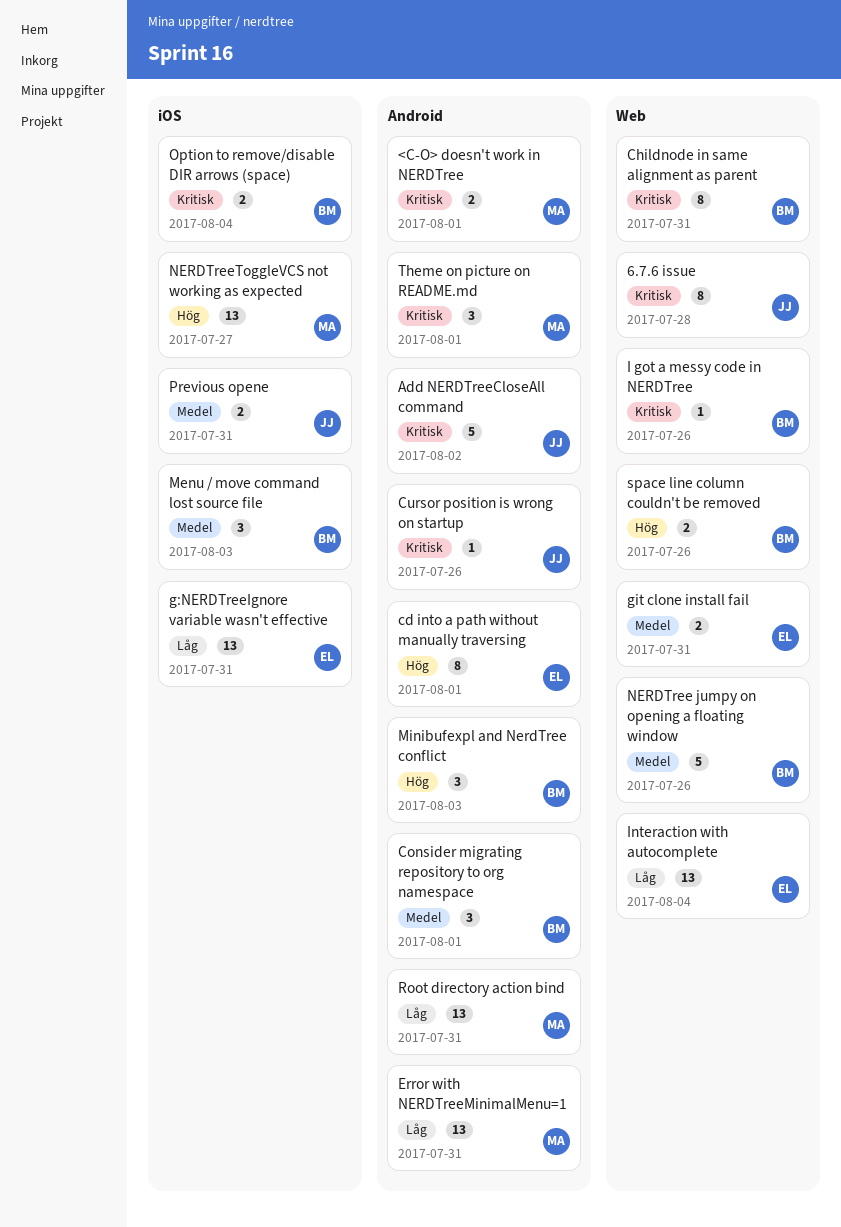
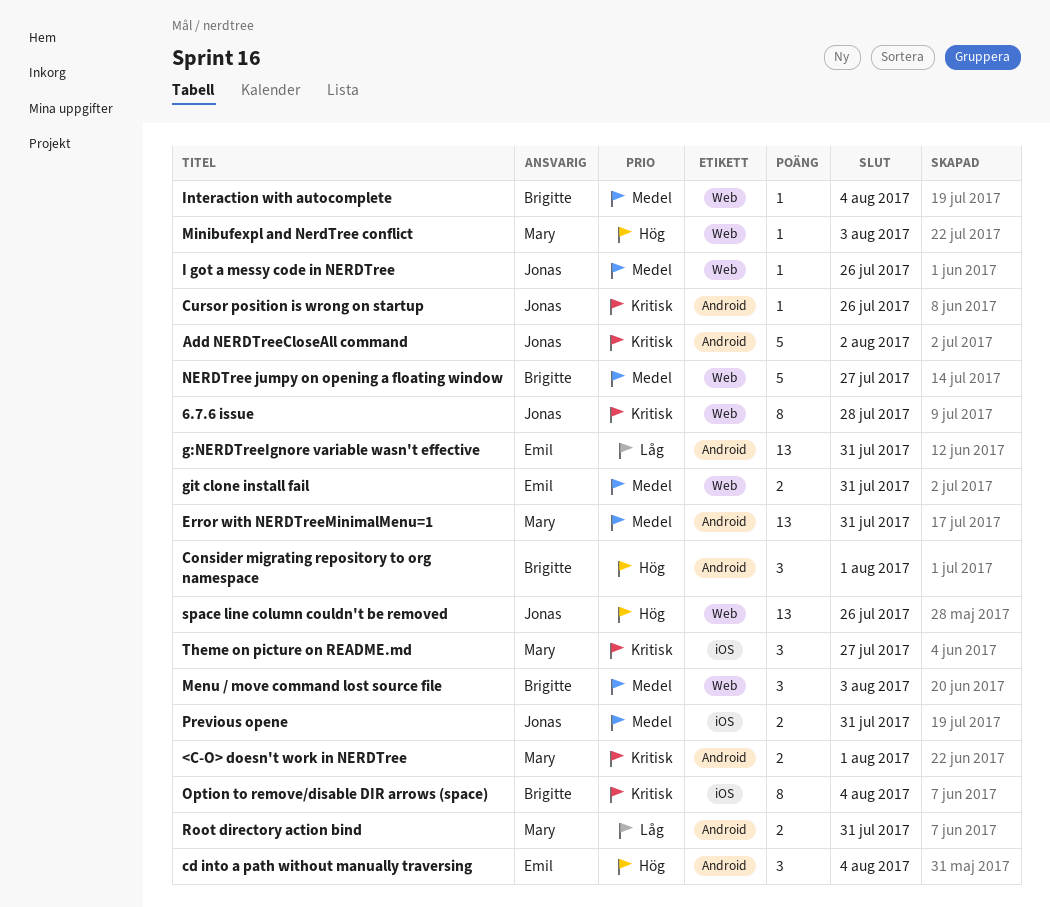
cd into a path without manually traversing, estimate: 8 -> 3
cd into a path without manually traversing, due: Aug 1 -> Aug 4
Childnode in same alignment as parent: present -> none
Consider migrating repository to org namespace, priority: Medel -> Hög
Error with NERDTreeMinimalMenu=1, priority: Låg -> Medel
g:NERDTreeIgnore variable wasn't effective, label: iOS -> Android
I got a messy code in NERDTree, owner: Brigitte -> Jonas
I got a messy code in NERDTree, priority: Kritisk -> Medel
Interaction with autocomplete, owner: Emil -> Brigitte
Interaction with autocomplete, priority: Låg -> Medel
Interaction with autocomplete, estimate: 13 -> 1
Menu / move command lost source file, label: iOS -> Web
Minibufexpl and NerdTree conflict, owner: Brigitte -> Mary
Minibufexpl and NerdTree conflict, label: Android -> Web
Minibufexpl and NerdTree conflict, estimate: 3 -> 1
NERDTree jumpy on opening a floating window, due: Jul 26 -> Jul 27
NERDTreeToggleVCS not working as expected: present -> none
Option to remove/disable DIR arrows (space), estimate: 2 -> 8
Root directory action bind, estimate: 13 -> 2
space line column couldn't be removed, owner: Brigitte -> Jonas
space line column couldn't be removed, estimate: 2 -> 13
Theme on picture on README.md, label: Android -> iOS
Theme on picture on README.md, due: Aug 1 -> Jul 27

